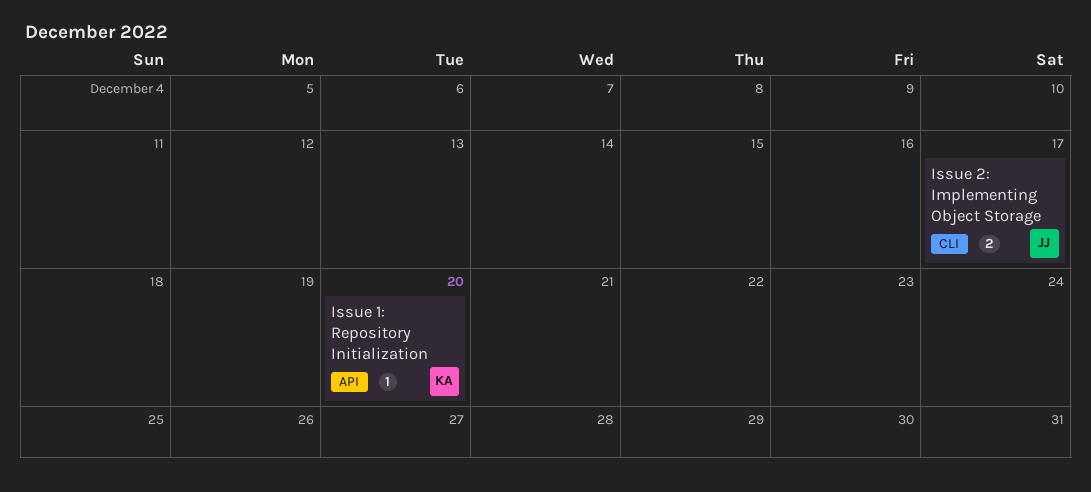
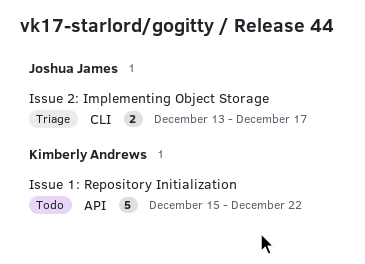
Issue 1: Repository Initialization, estimate: 1 -> 5
Issue 1: Repository Initialization, due: Dec 20 -> Dec 22

